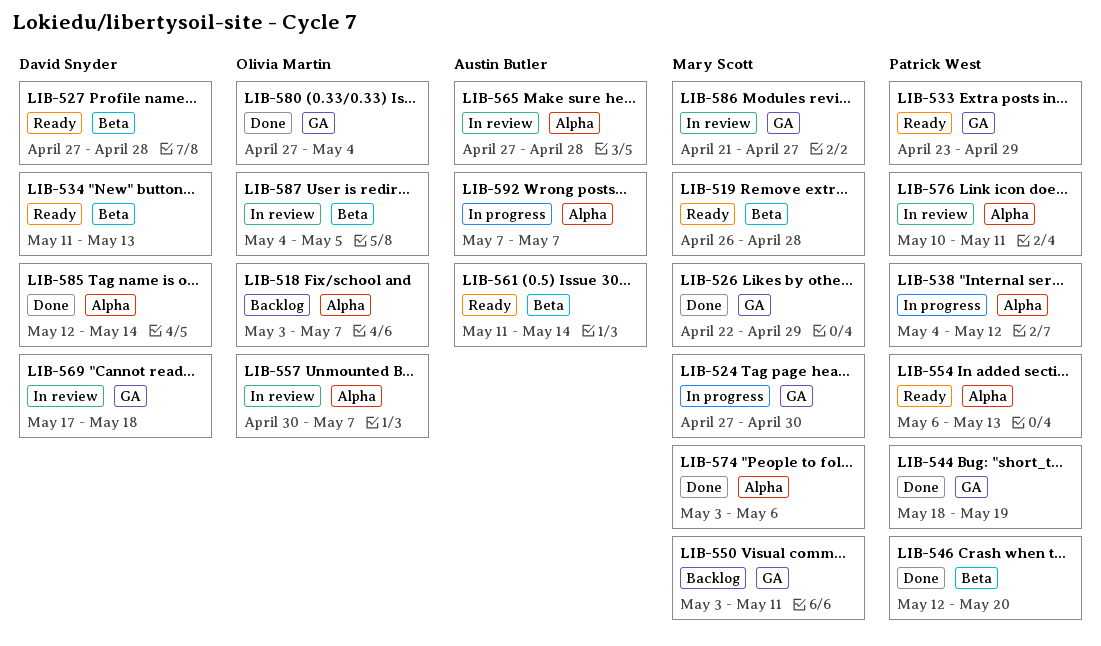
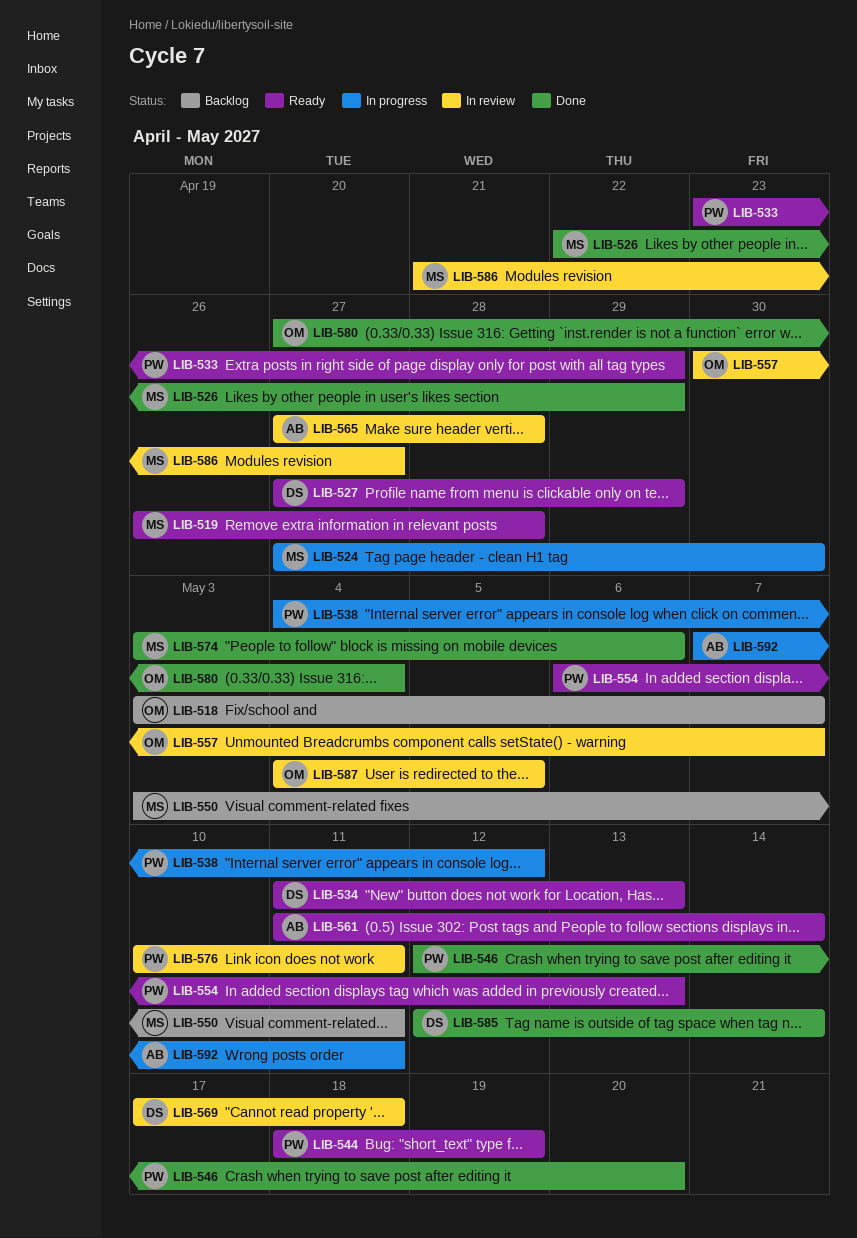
LIB-527, due: Apr 28 -> Apr 29
LIB-544, status: Done -> Ready
LIB-592, due: May 7 -> May 11

